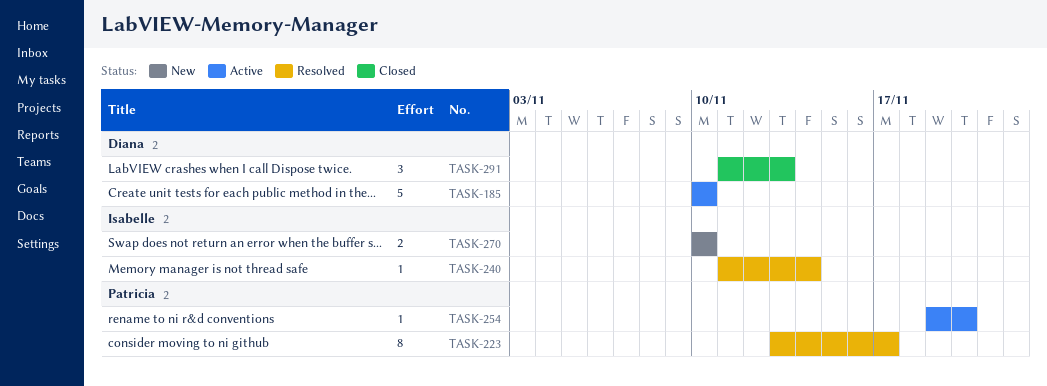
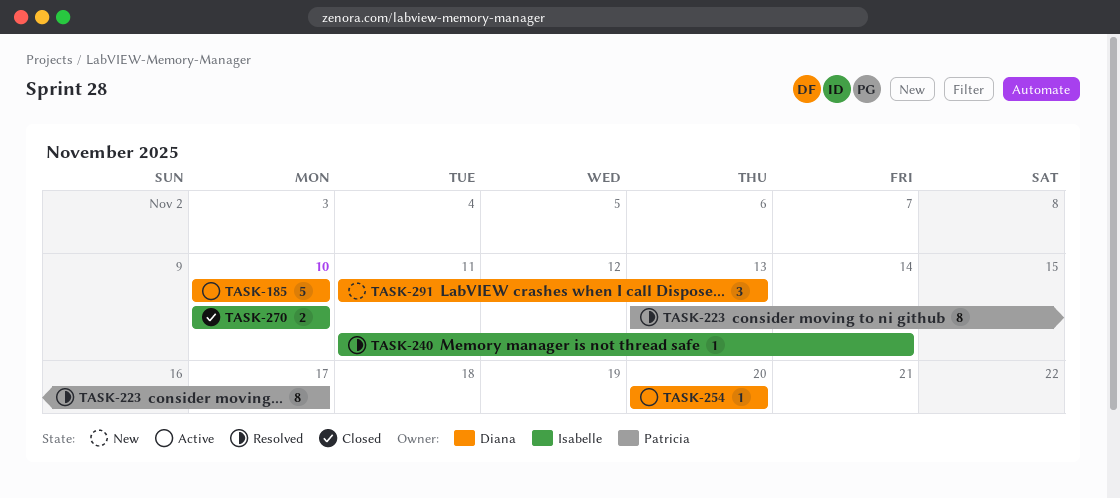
TASK-254, owner: Patricia -> Diana
TASK-254, start: Nov 19 -> Nov 20
TASK-270, status: New -> Closed
TASK-291, status: Closed -> New

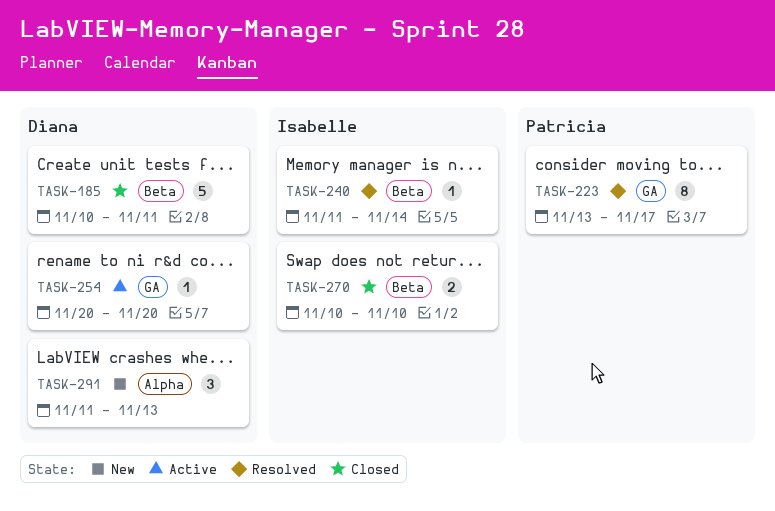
TASK-185, status: Active -> Closed
TASK-185, due: Nov 10 -> Nov 11

